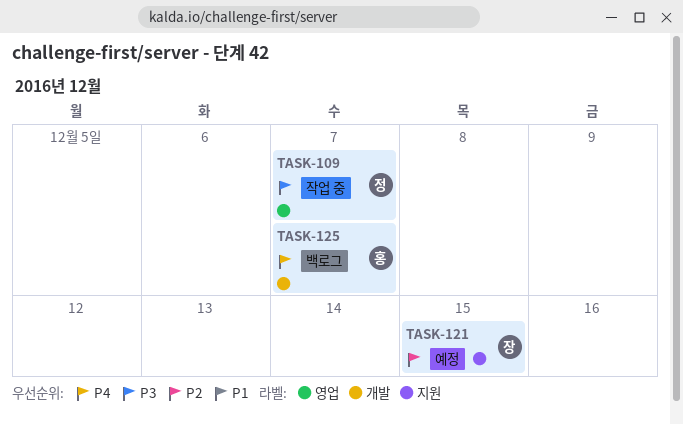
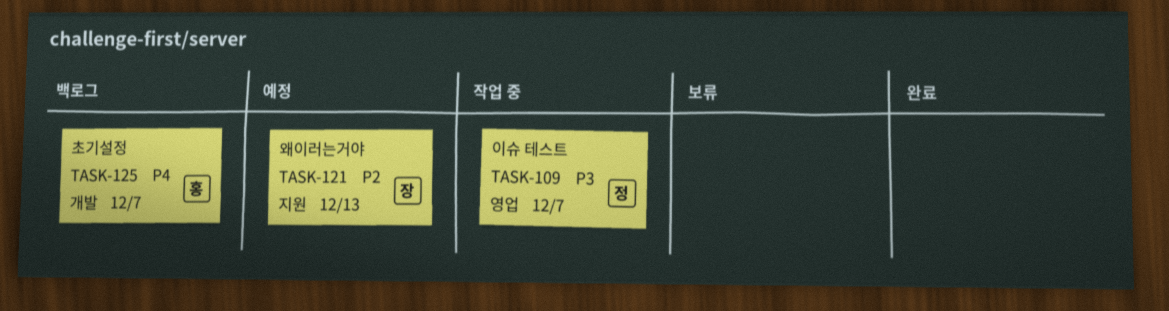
TASK-121, due: Dec 15 -> Dec 13

